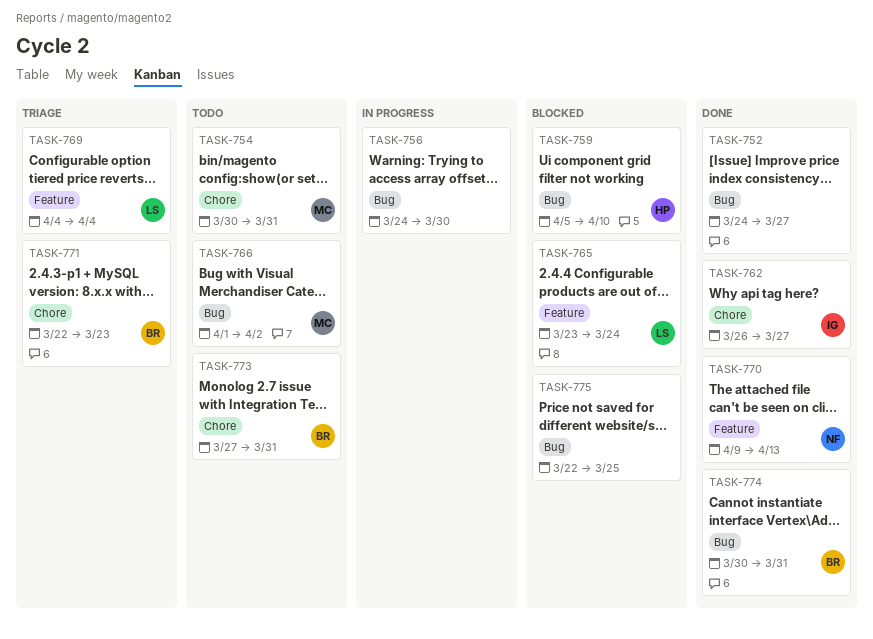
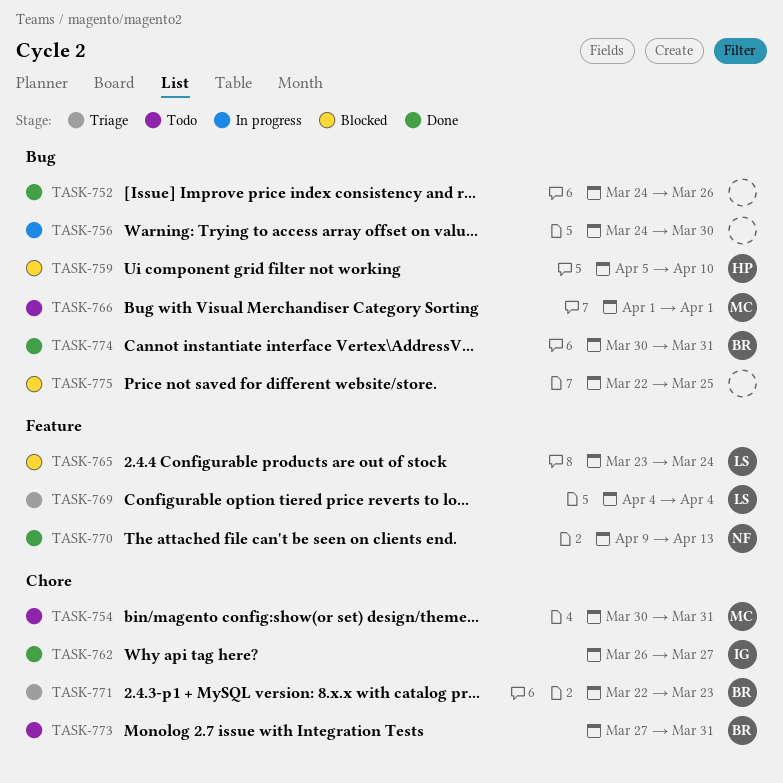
TASK-752, due: Mar 27 -> Mar 26
TASK-766, due: Apr 2 -> Apr 1

